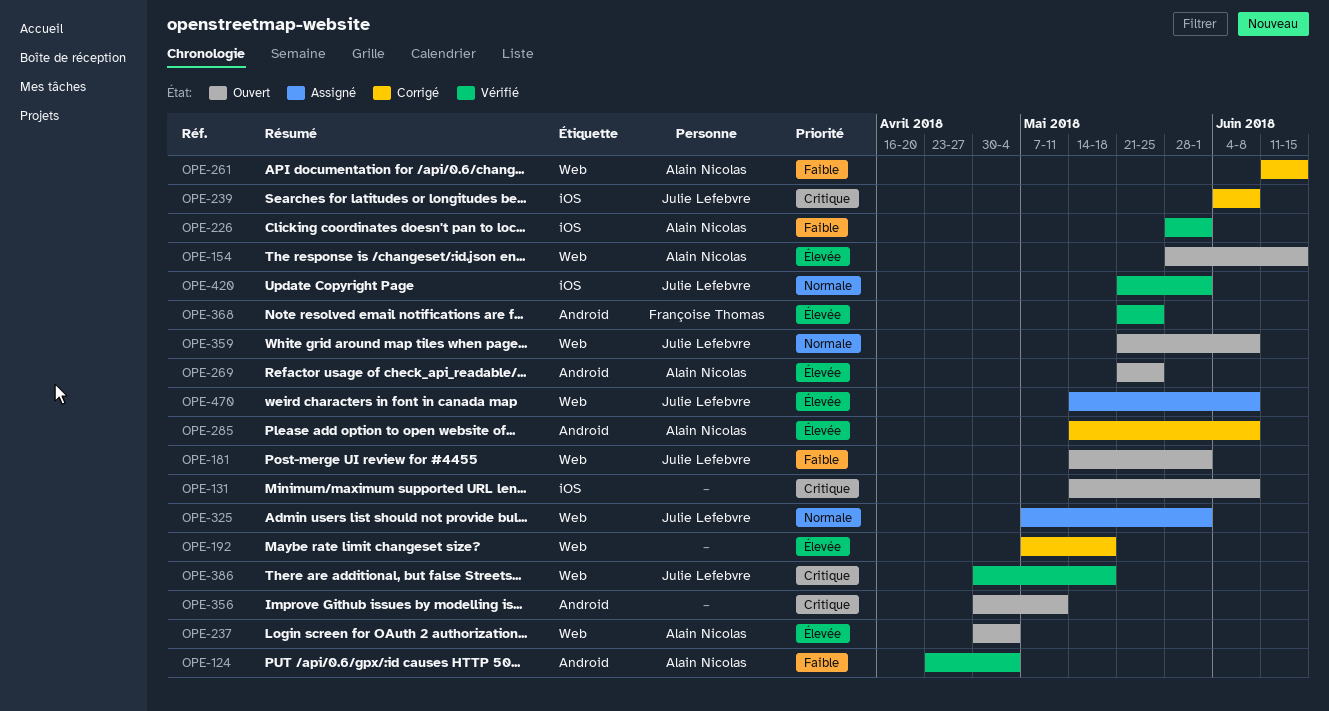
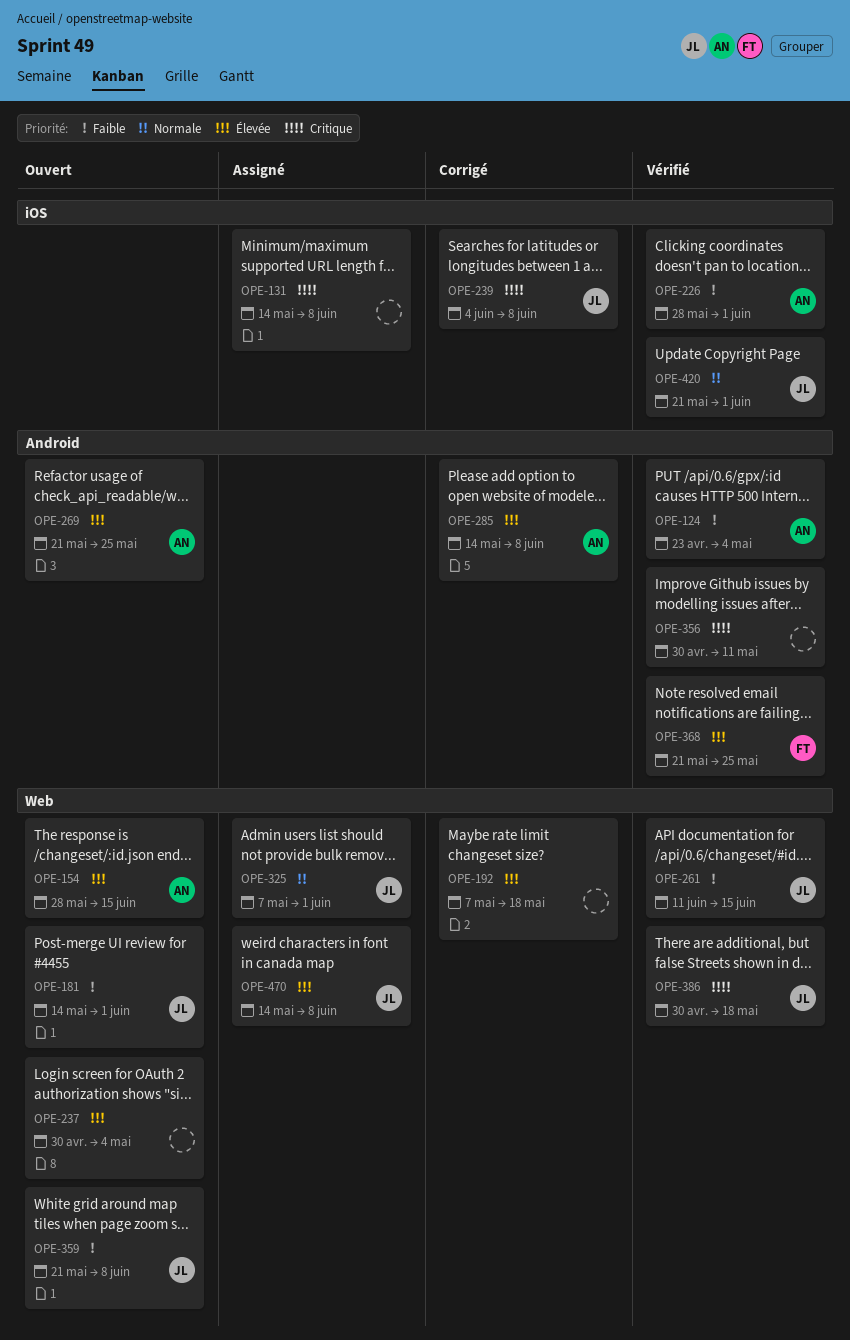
OPE-131, status: Ouvert -> Assigné
OPE-237, owner: Alain Nicolas -> none
OPE-261, status: Corrigé -> Vérifié
OPE-261, owner: Alain Nicolas -> Julie Lefebvre
OPE-356, status: Ouvert -> Vérifié
OPE-359, priority: Normale -> Faible

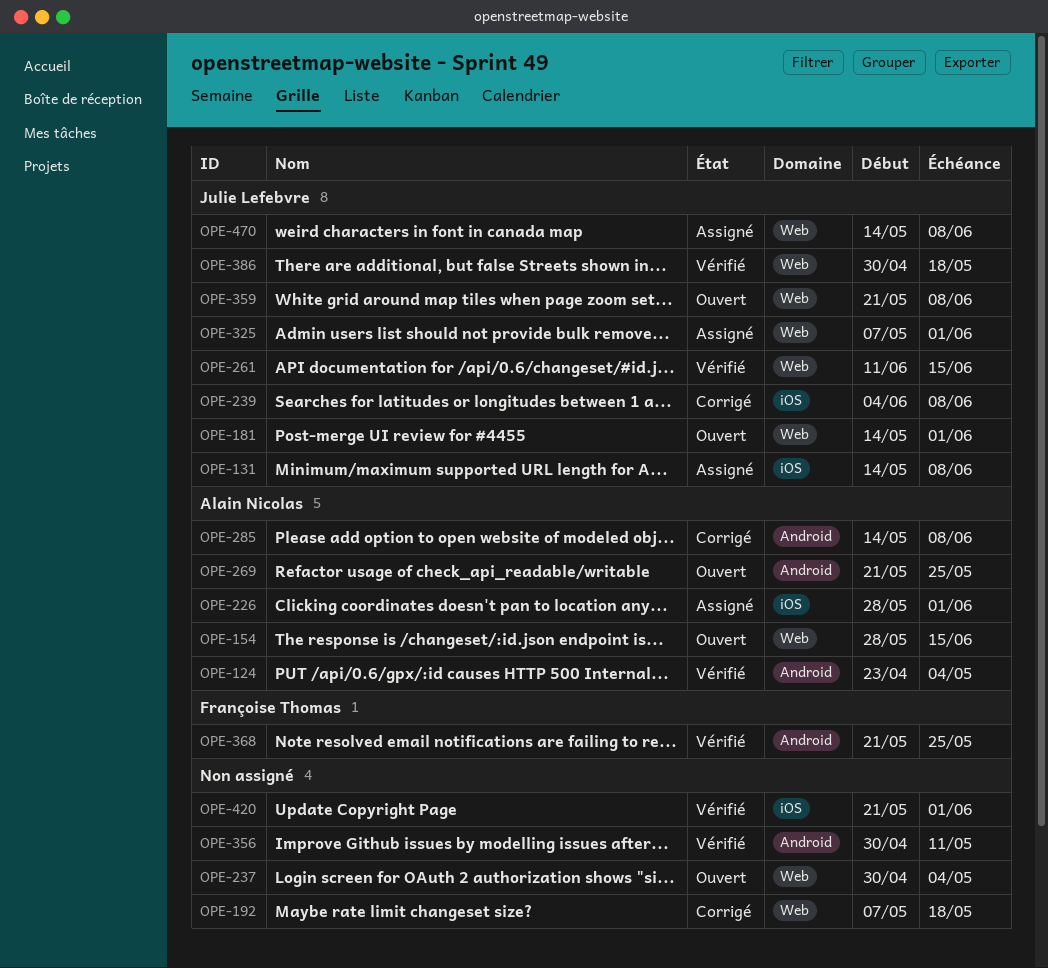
OPE-131, owner: none -> Julie Lefebvre
OPE-226, status: Vérifié -> Assigné
OPE-420, owner: Julie Lefebvre -> none

